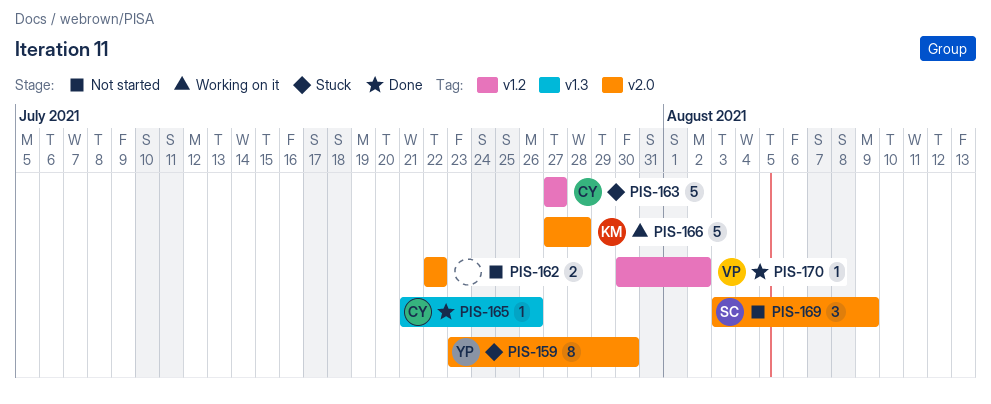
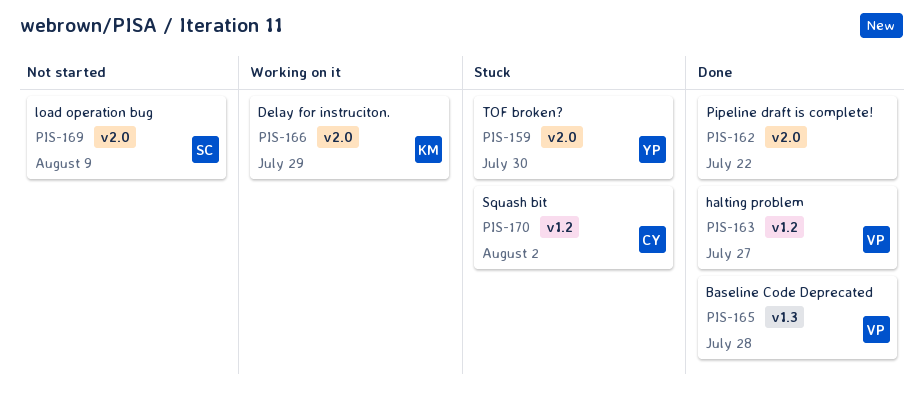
PIS-162, status: Not started -> Done
PIS-163, status: Stuck -> Done
PIS-163, owner: CY -> VP
PIS-165, owner: CY -> VP
PIS-165, due: Jul 26 -> Jul 28
PIS-166, due: Jul 28 -> Jul 29
PIS-170, status: Done -> Stuck
PIS-170, owner: VP -> CY

